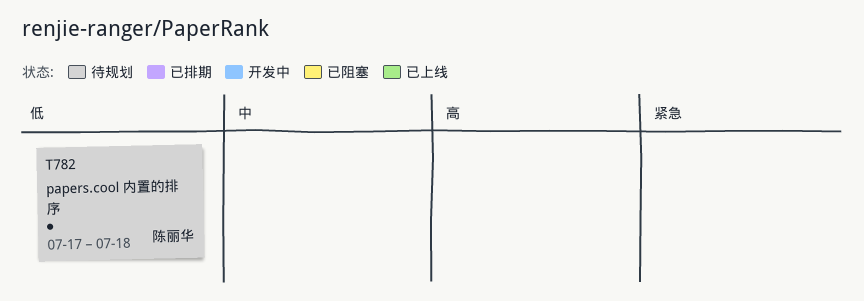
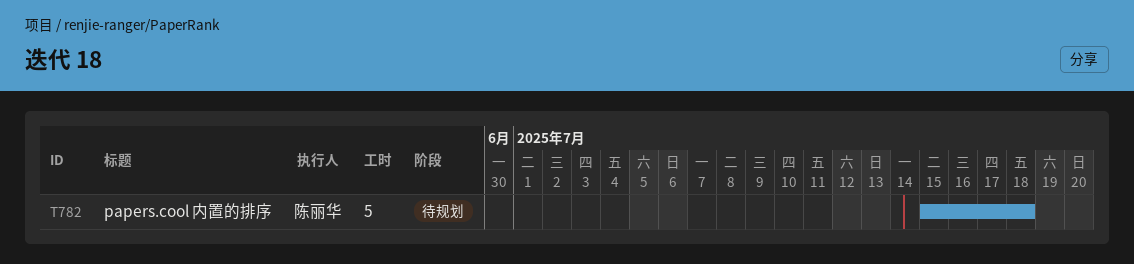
T782, estimate: 1 -> 5
T782, start: Jul 17 -> Jul 15

